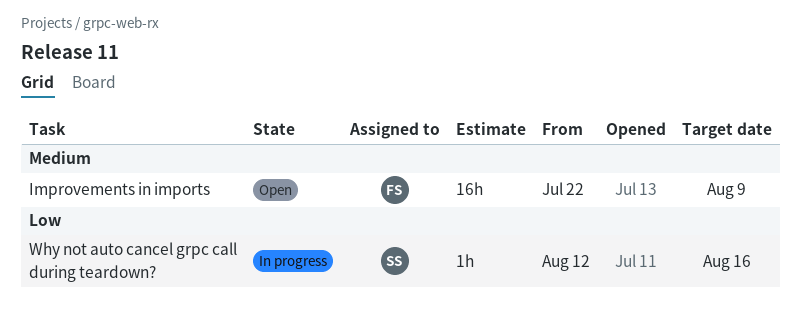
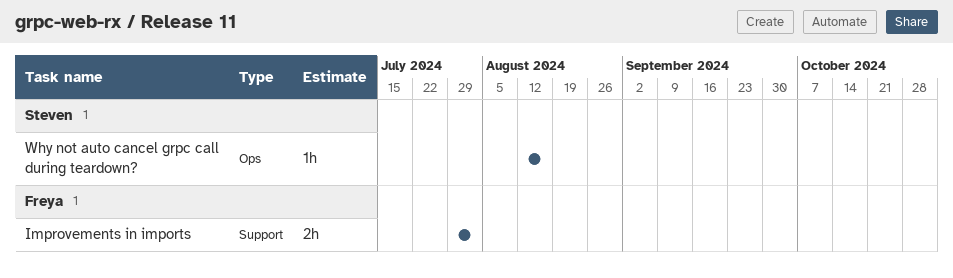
Improvements in imports, estimate: 16h -> 2h
Improvements in imports, start: Jul 22 -> Jul 29
Improvements in imports, due: Aug 9 -> Aug 2

